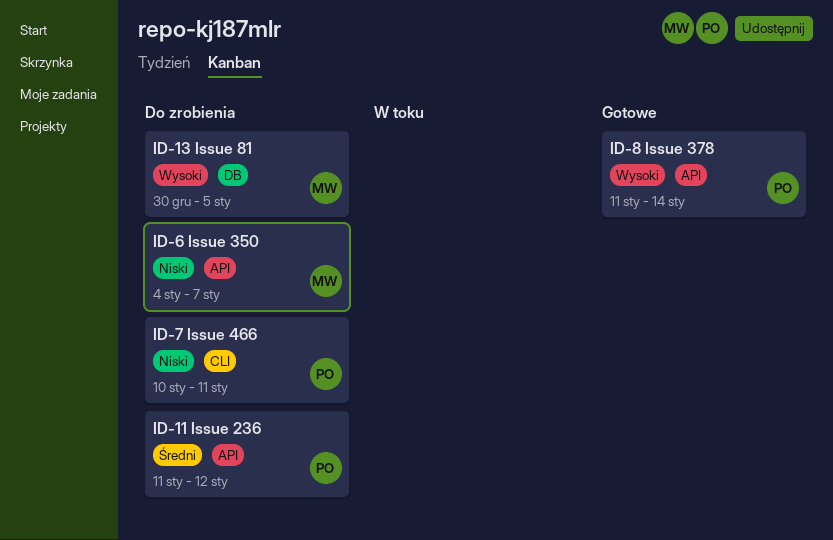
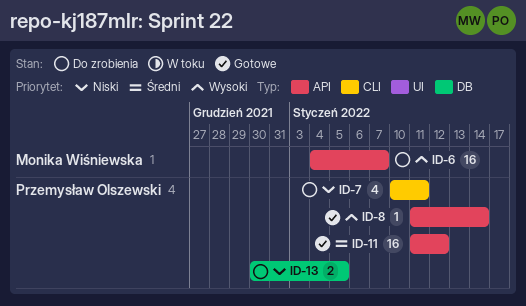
ID-6, priority: Niski -> Wysoki
ID-11, status: Do zrobienia -> Gotowe
ID-13, owner: Monika Wiśniewska -> Przemysław Olszewski
ID-13, priority: Wysoki -> Niski

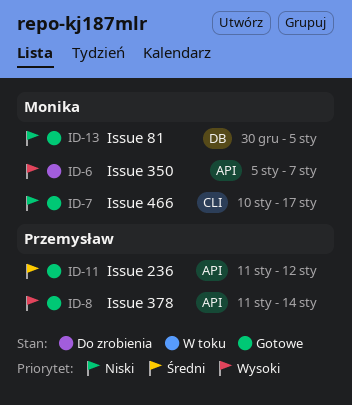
ID-6, start: Jan 4 -> Jan 5
ID-7, status: Do zrobienia -> Gotowe
ID-7, owner: Przemysław Olszewski -> Monika Wiśniewska
ID-7, due: Jan 11 -> Jan 17
ID-13, status: Do zrobienia -> Gotowe
ID-13, owner: Przemysław Olszewski -> Monika Wiśniewska

